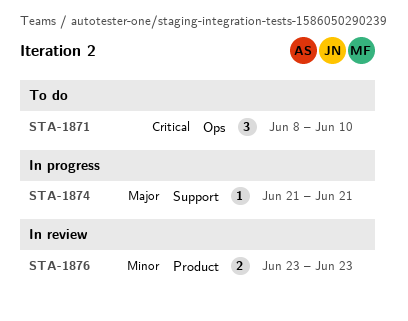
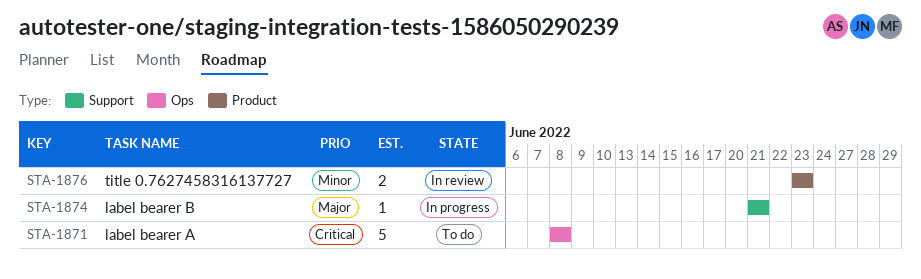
STA-1871, estimate: 3 -> 5
STA-1871, due: Jun 10 -> Jun 8

